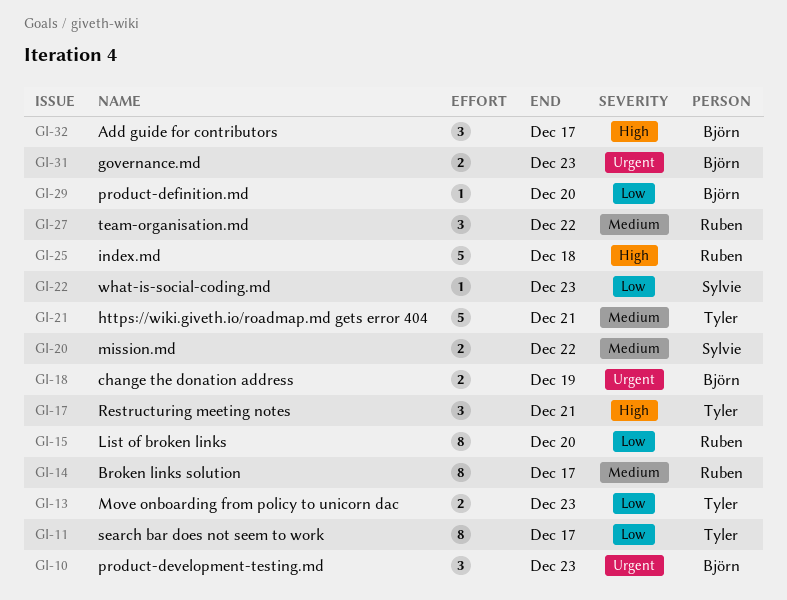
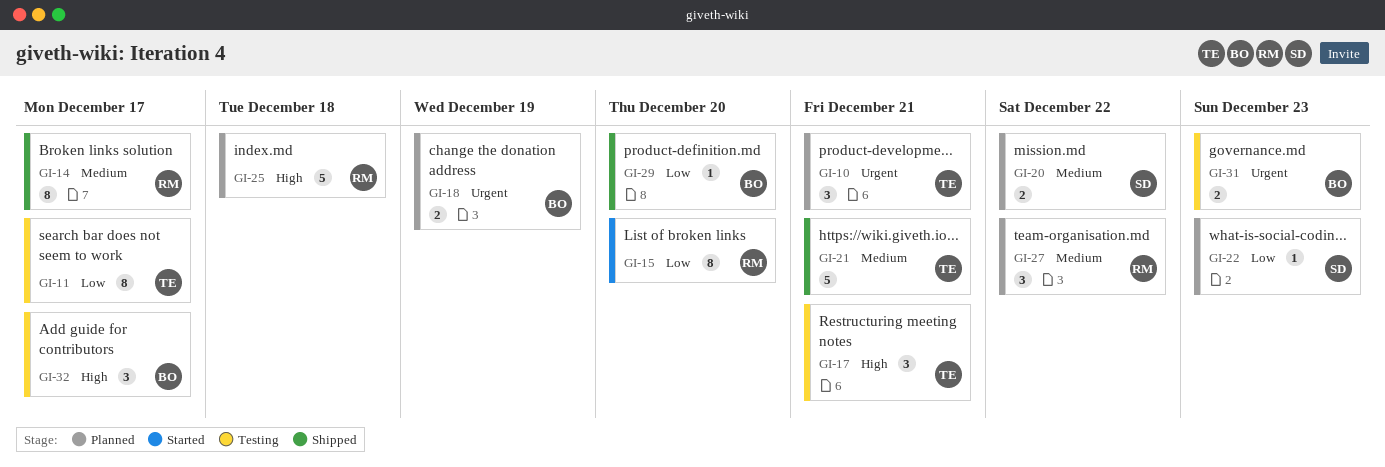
GI-10, owner: Björn -> Tyler
GI-10, due: Dec 23 -> Dec 21
GI-13: present -> none

